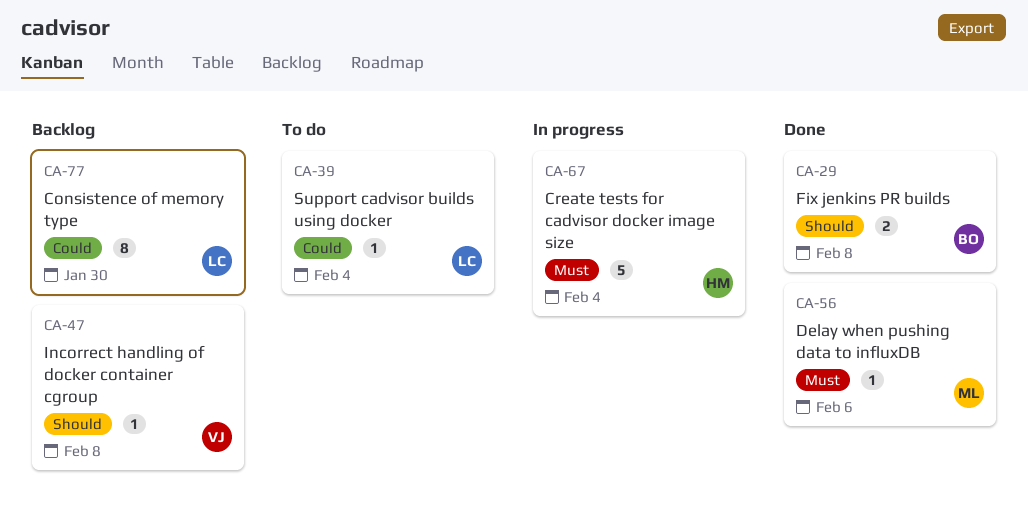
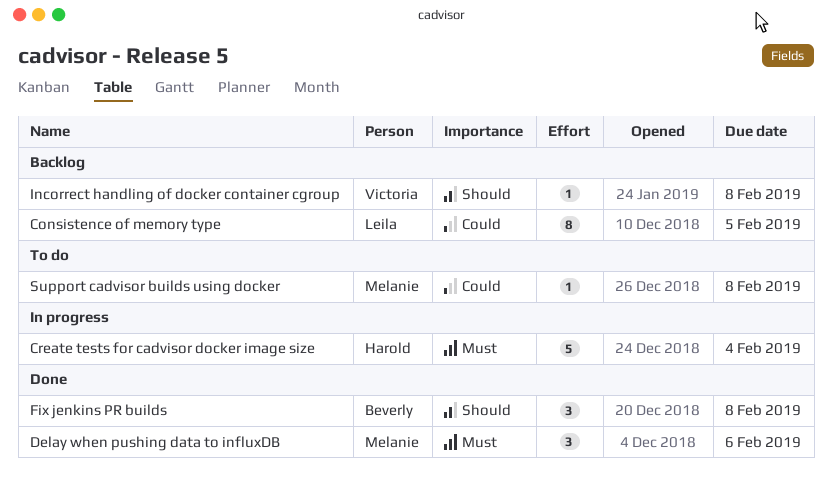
Consistence of memory type, due: Jan 30 -> Feb 5
Delay when pushing data to influxDB, estimate: 1 -> 3
Fix jenkins PR builds, estimate: 2 -> 3
Support cadvisor builds using docker, owner: Leila -> Melanie
Support cadvisor builds using docker, due: Feb 4 -> Feb 8

